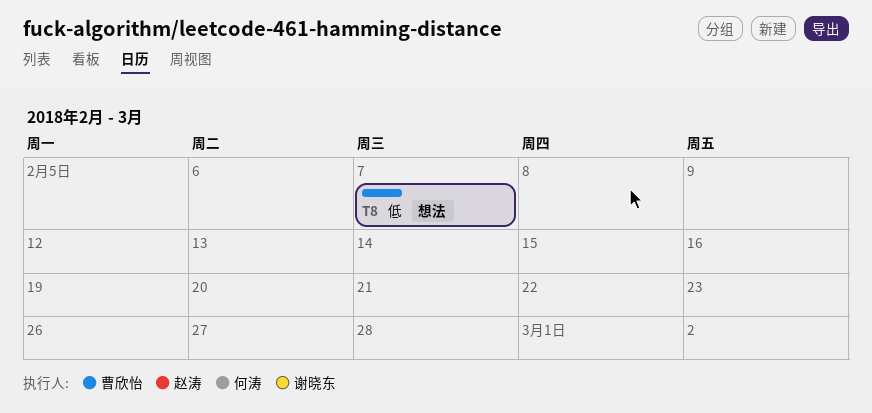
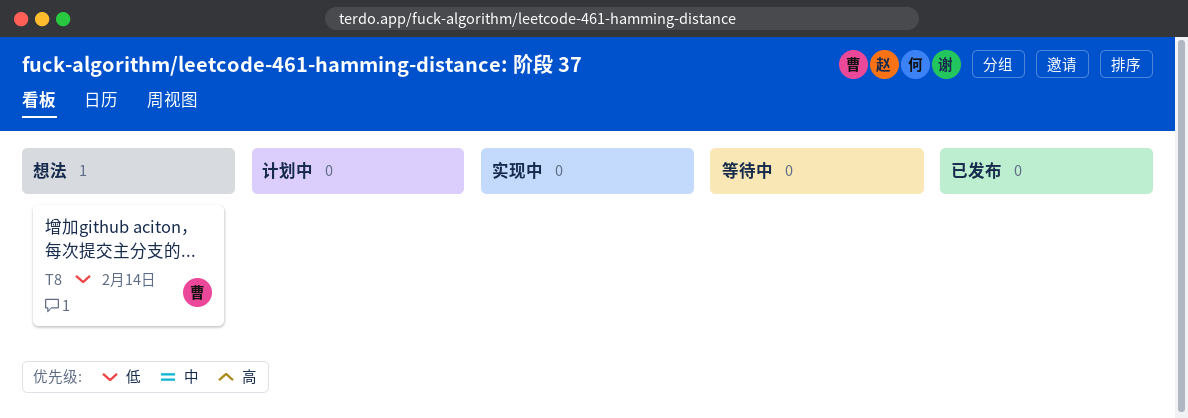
T8, due: Feb 7 -> Feb 14

